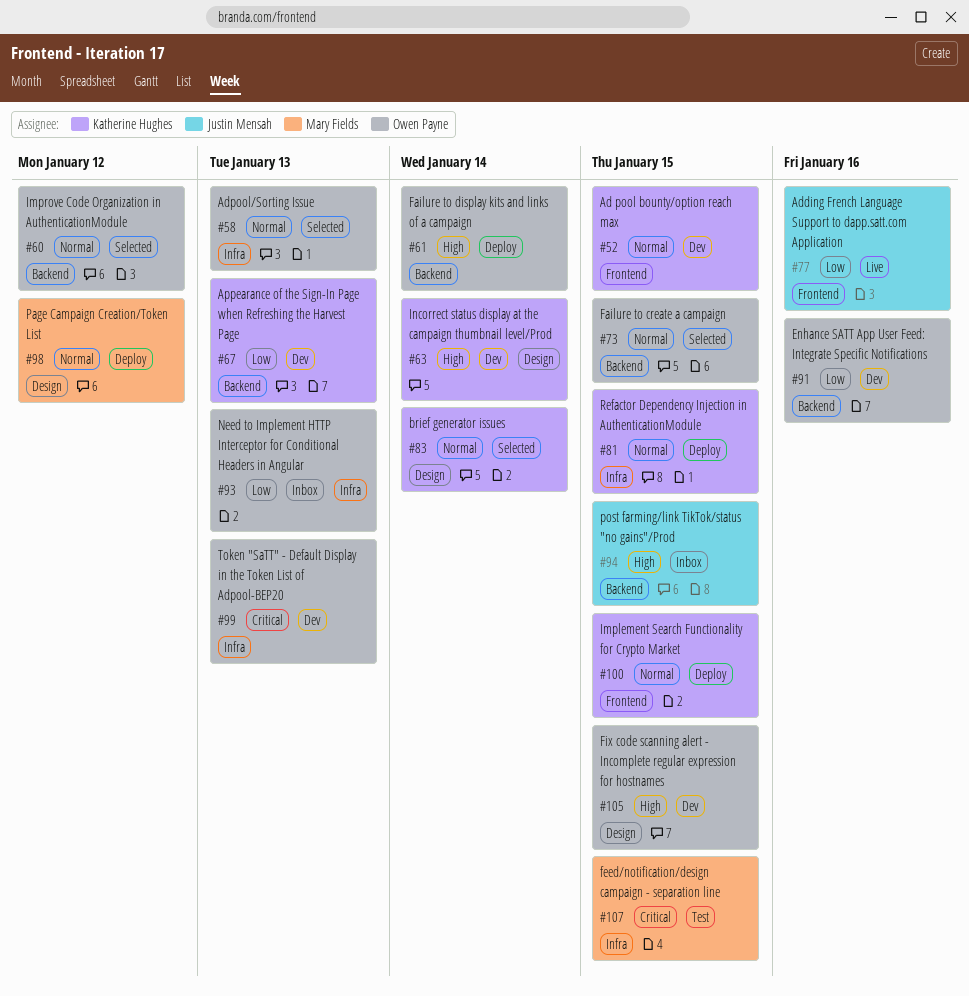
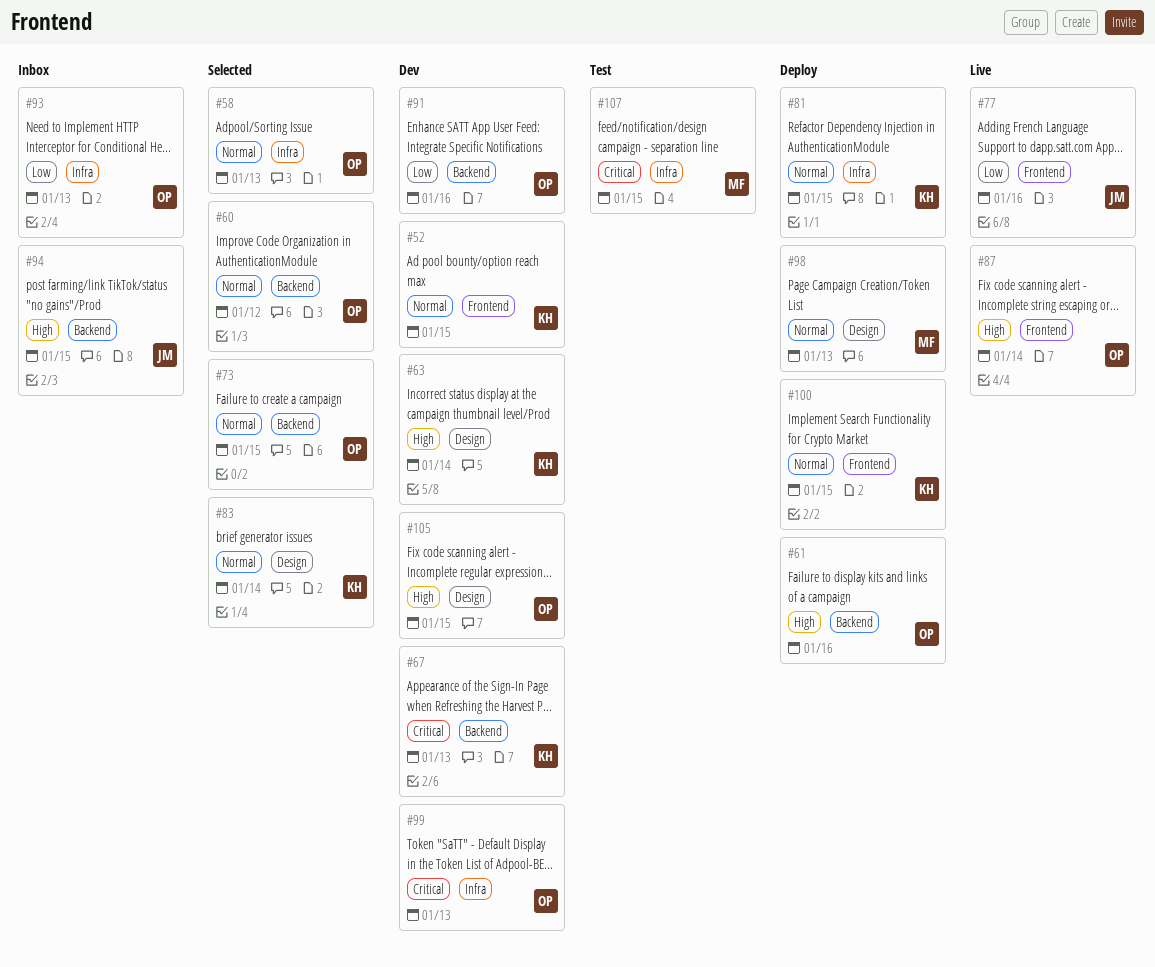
#61, due: Jan 14 -> Jan 16
#67, priority: Low -> Critical
#87: none -> present
#98, due: Jan 12 -> Jan 13

